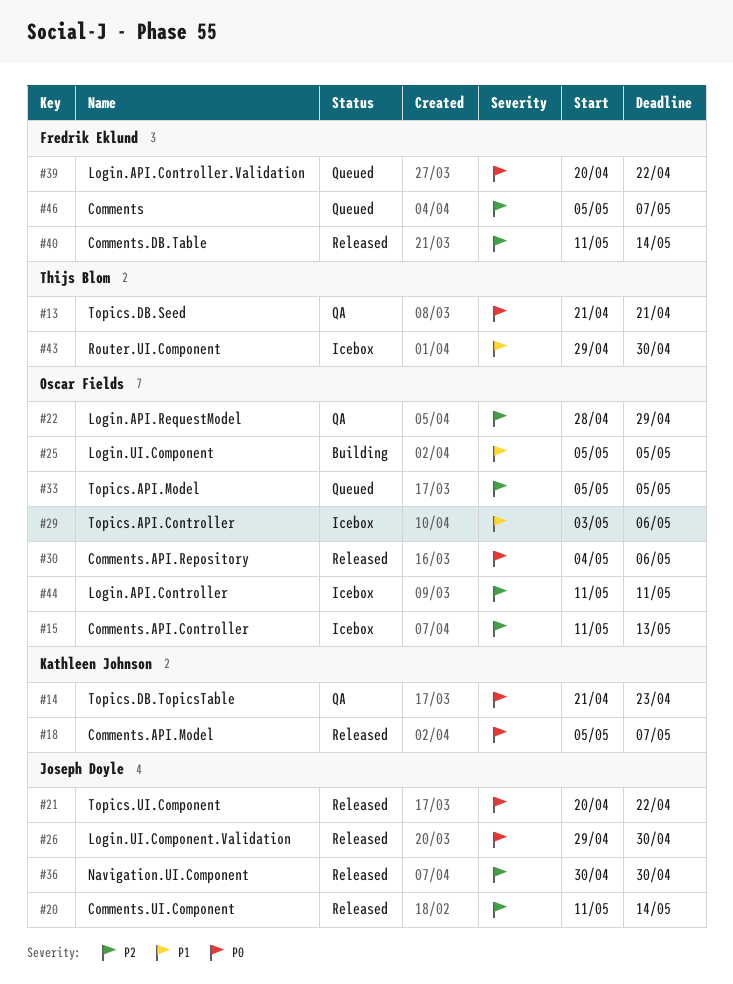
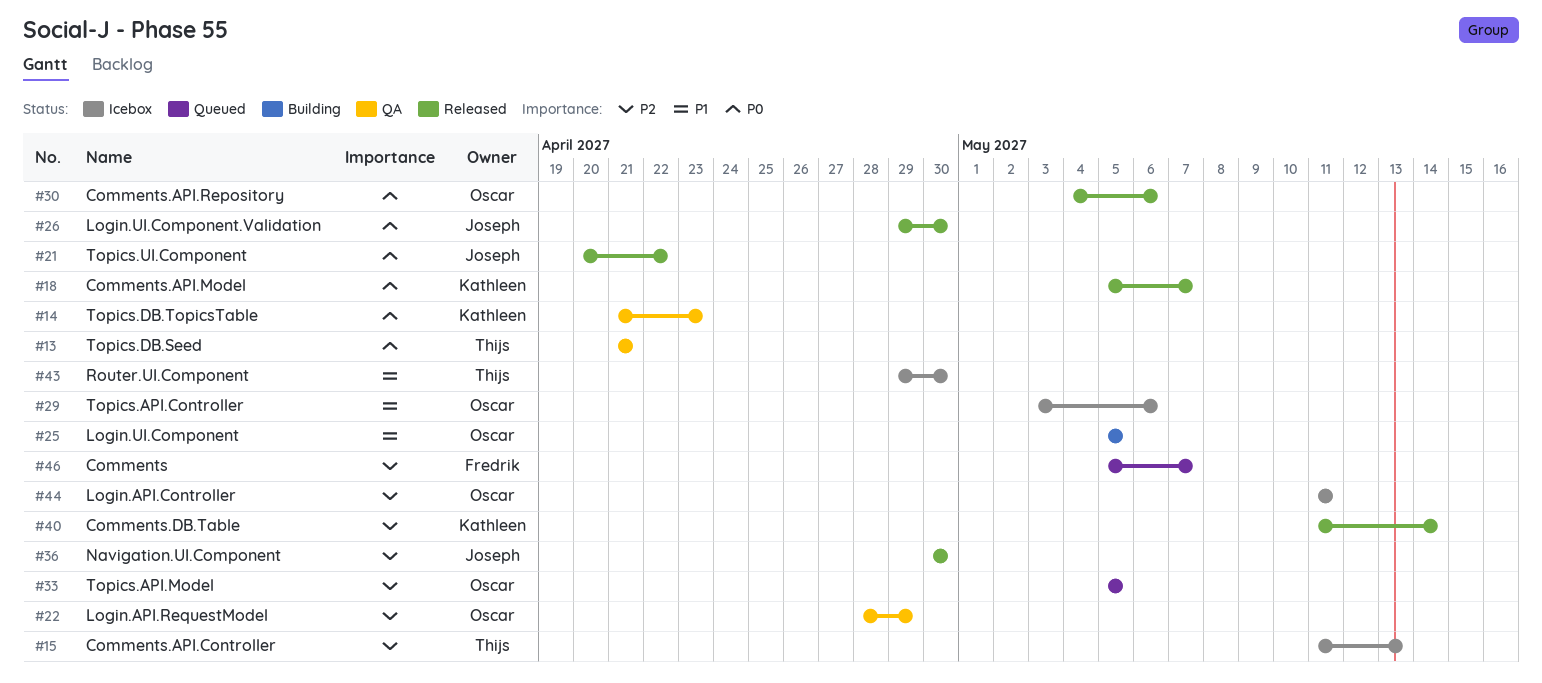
#15, owner: Oscar Fields -> Thijs Blom
#20: present -> none
#39: present -> none
#40, owner: Fredrik Eklund -> Kathleen Johnson

